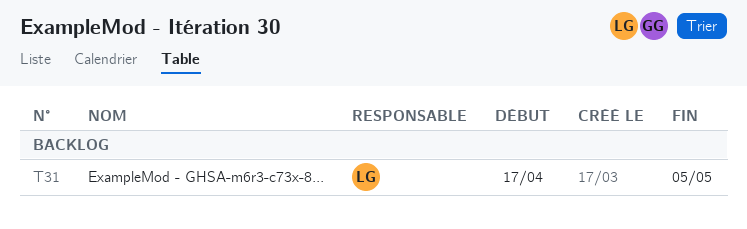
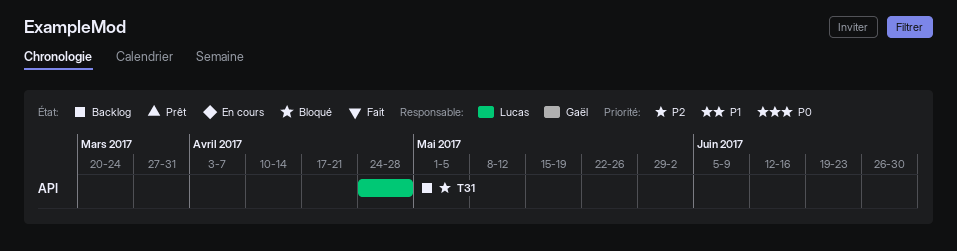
T31, start: Apr 17 -> Apr 24
T31, due: May 5 -> Apr 28

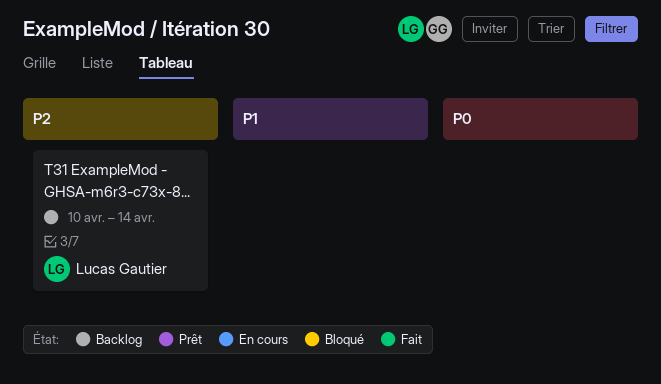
T31, start: Apr 24 -> Apr 10
T31, due: Apr 28 -> Apr 14

